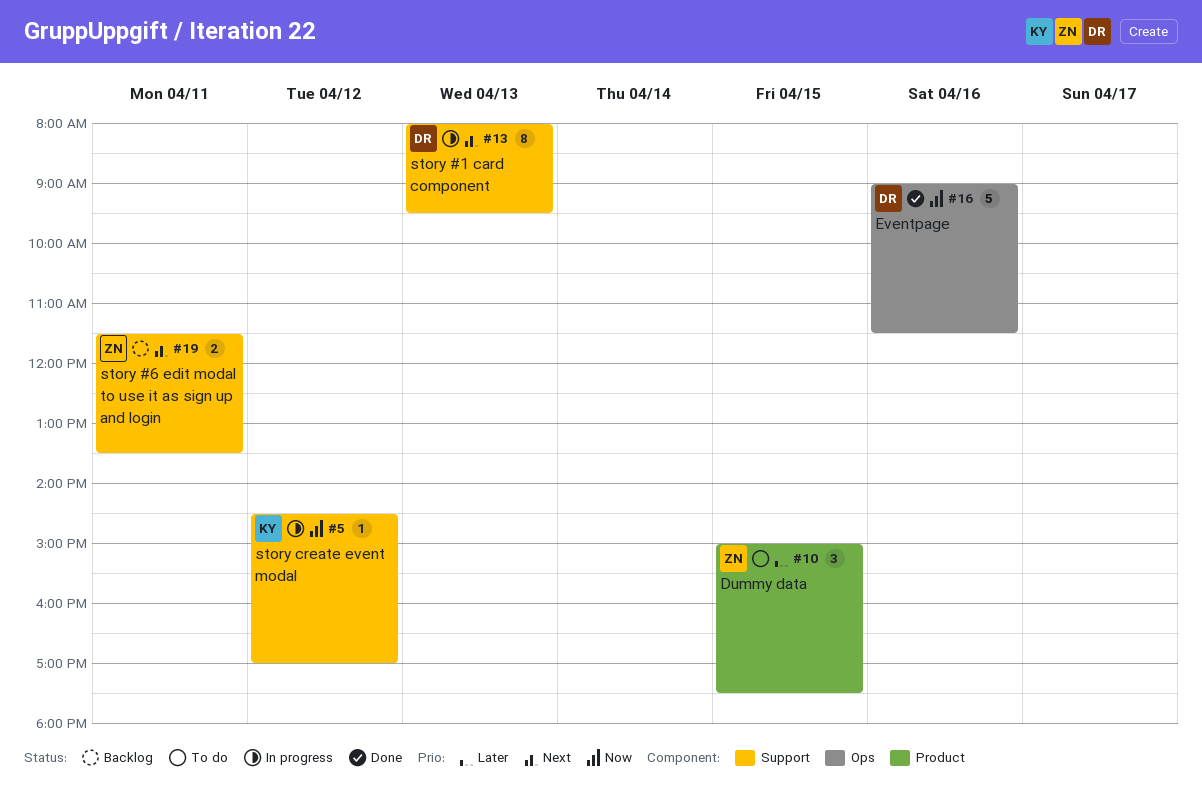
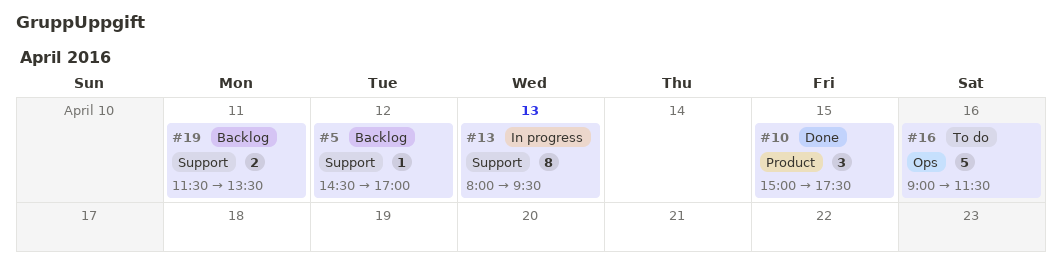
#5, status: In progress -> Backlog
#10, status: To do -> Done
#16, status: Done -> To do

